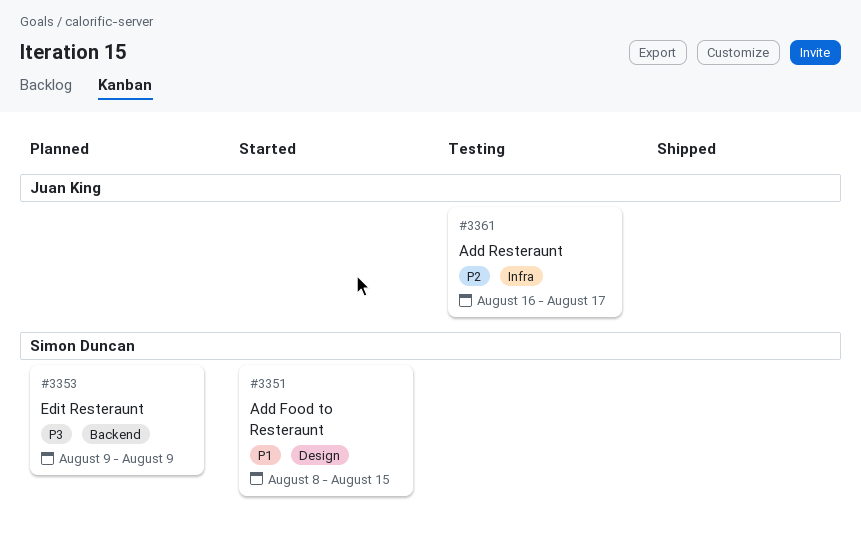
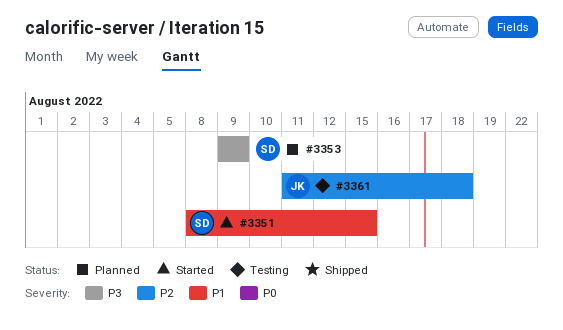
#3361, start: Aug 16 -> Aug 11
#3361, due: Aug 17 -> Aug 18

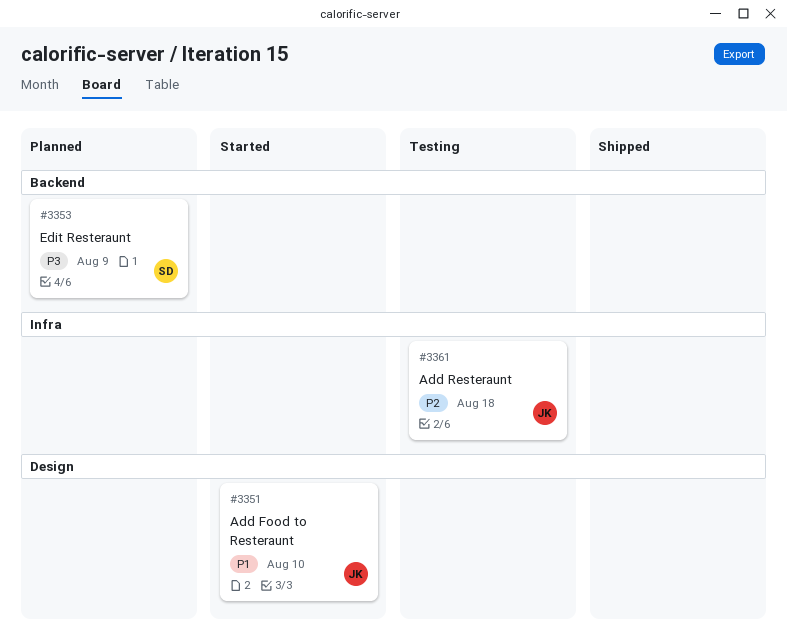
#3351, owner: SD -> JK
#3351, due: Aug 15 -> Aug 10

